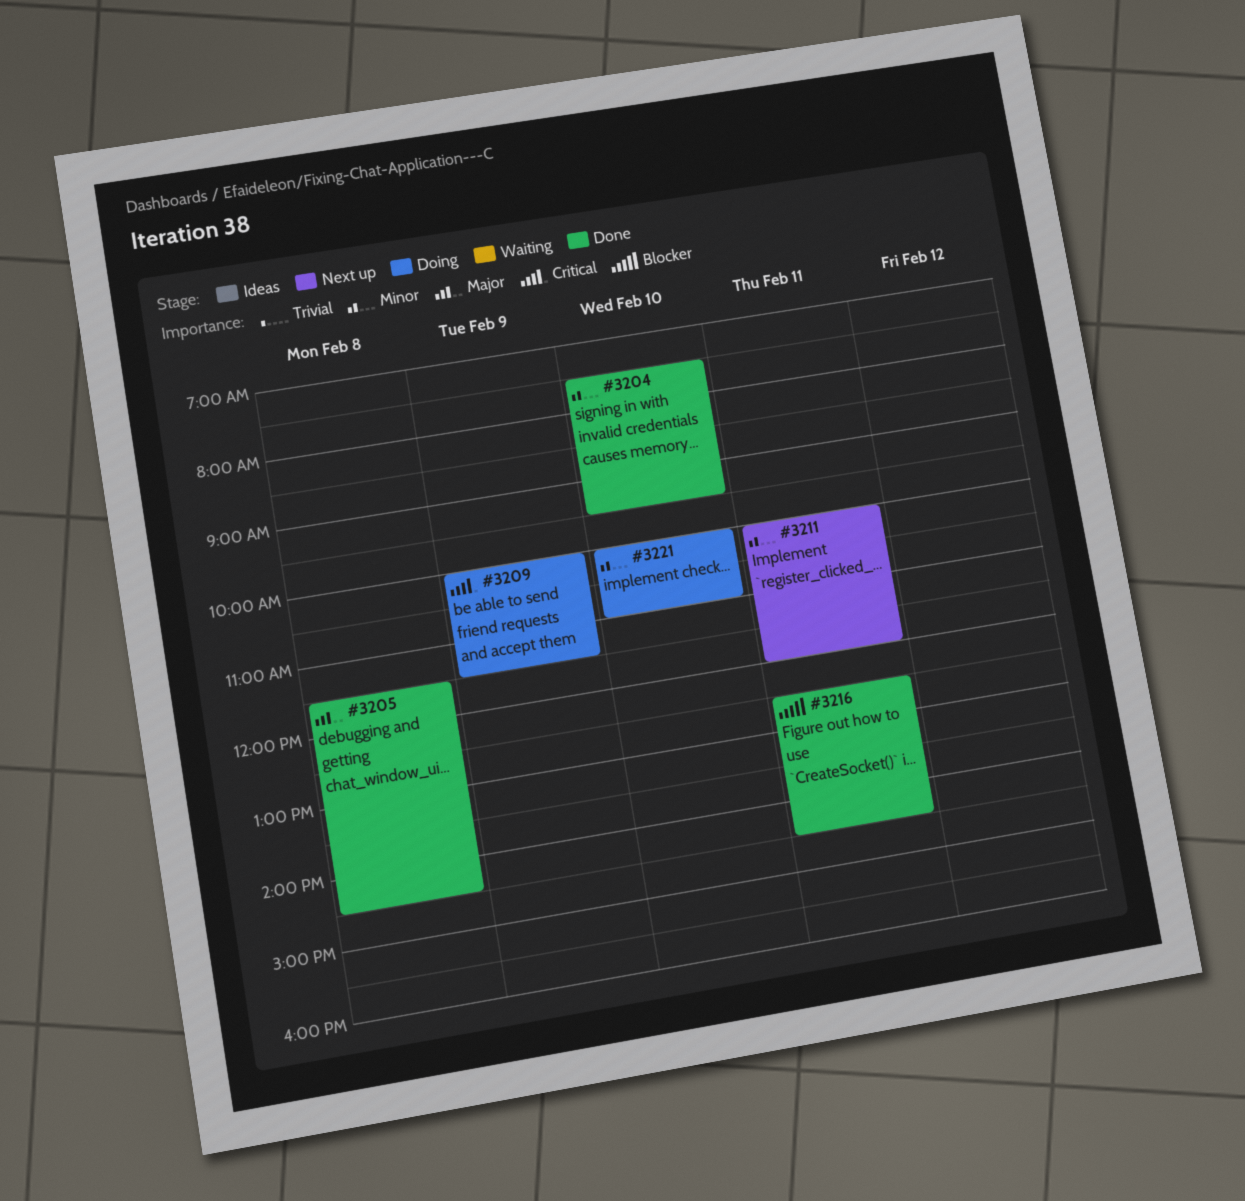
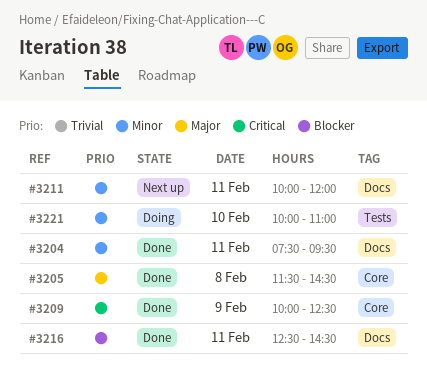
#3204, day: Feb 10 -> Feb 11
#3209, status: Doing -> Done
#3209, ends: 11:30 -> 12:30

